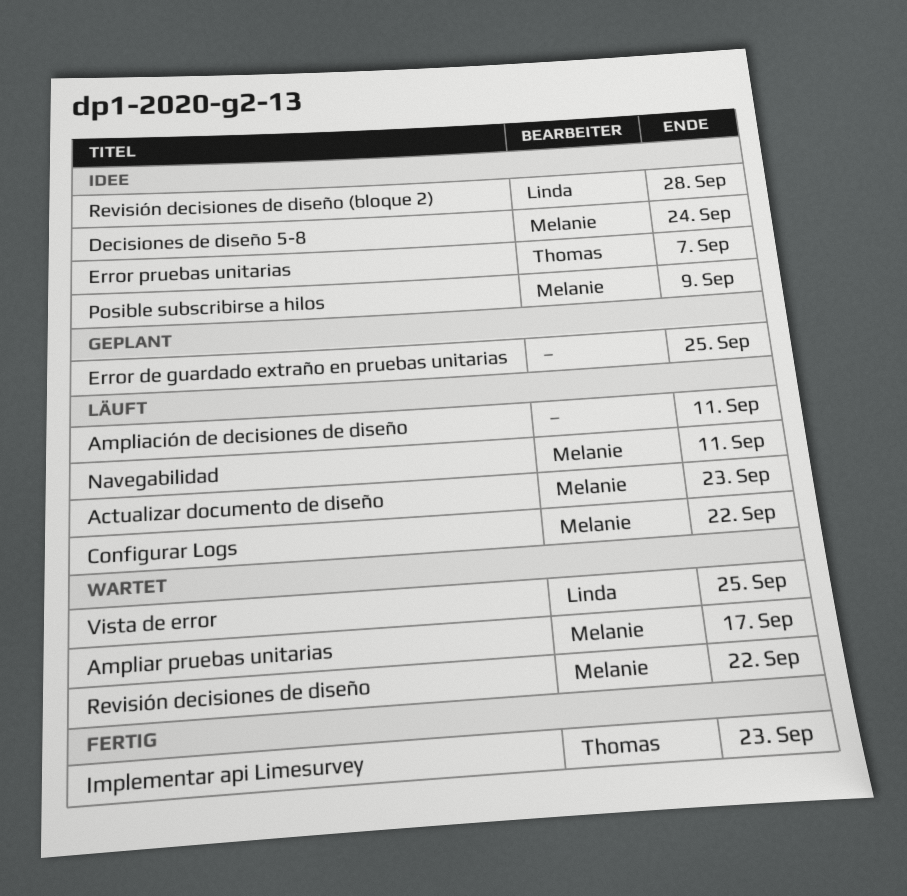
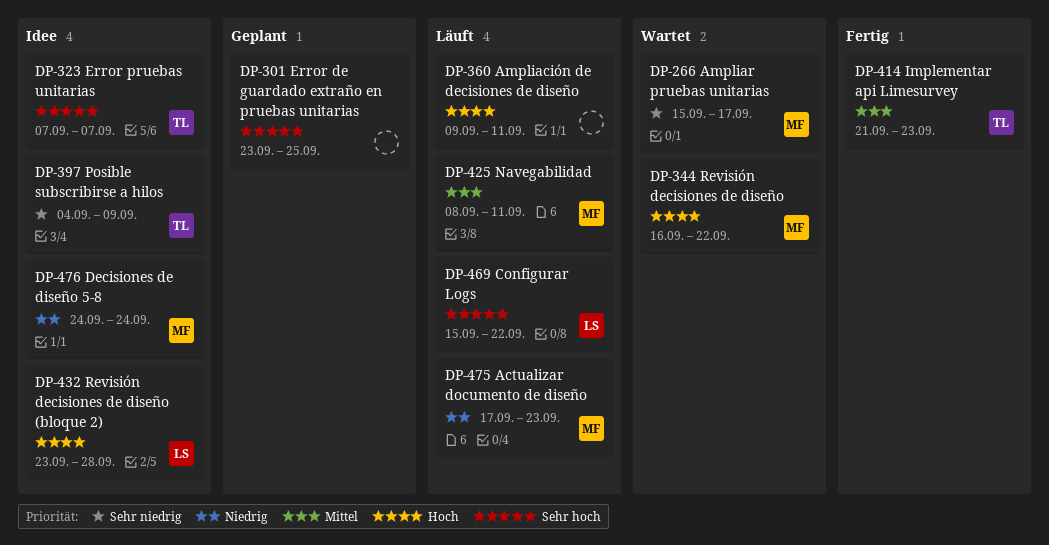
Configurar Logs, owner: Melanie -> Linda
Posible subscribirse a hilos, owner: Melanie -> Thomas
Vista de error: present -> none

